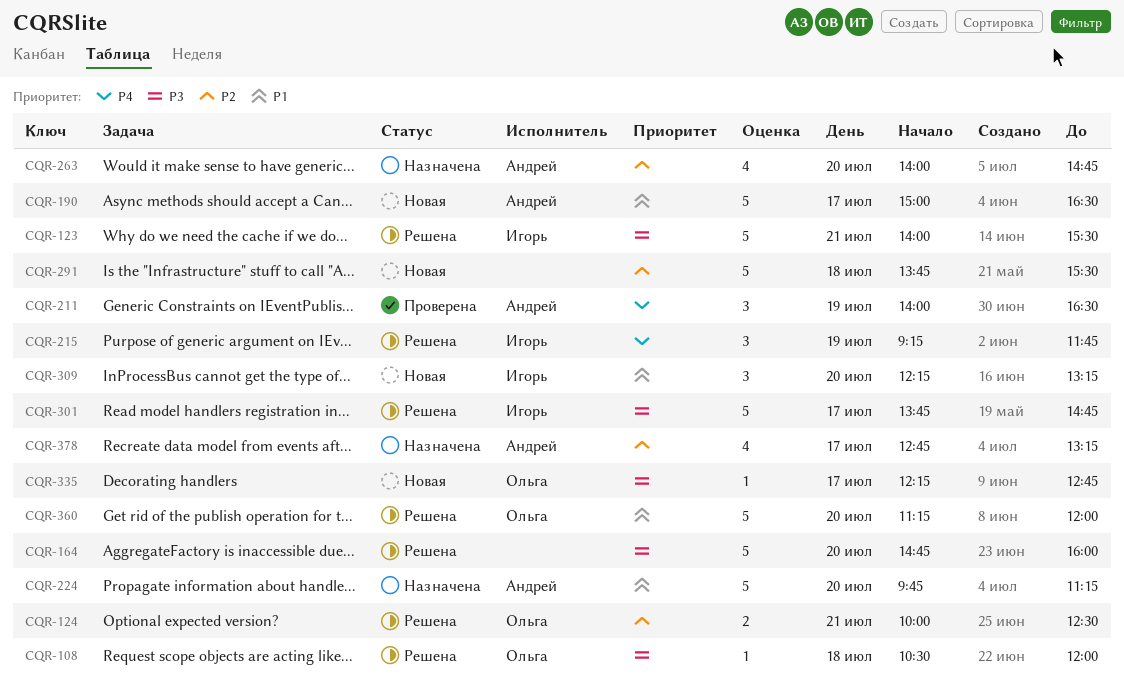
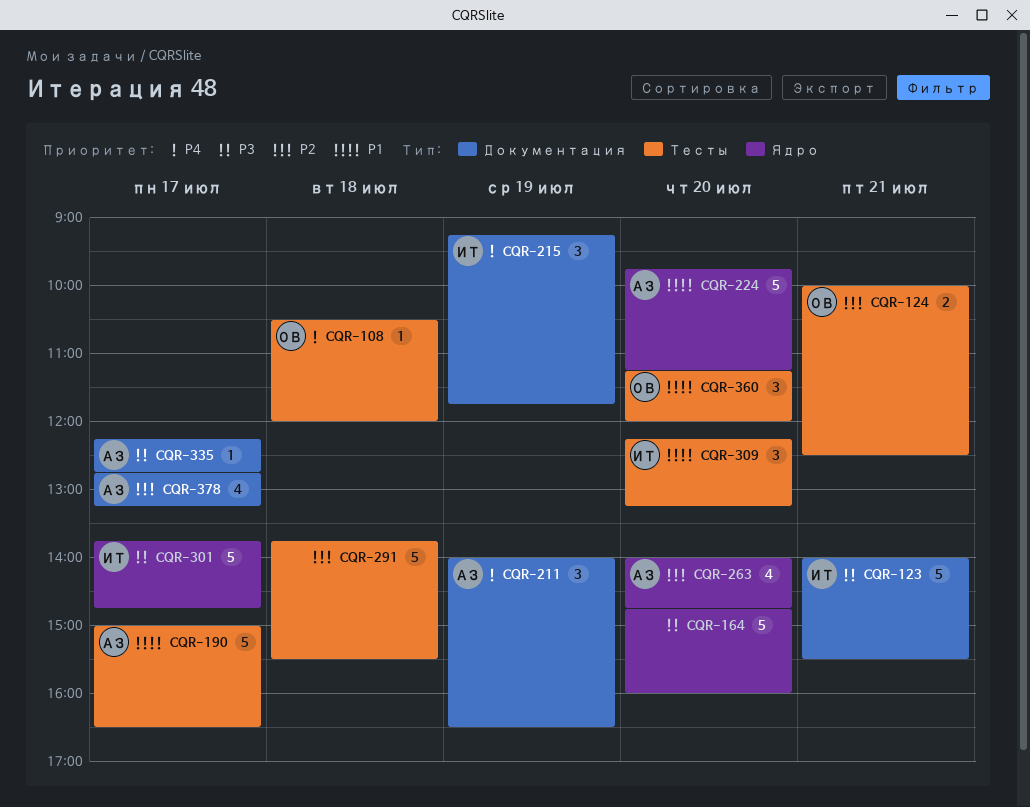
CQR-108, priority: P3 -> P4
CQR-335, owner: Ольга -> Андрей
CQR-360, estimate: 5 -> 3

